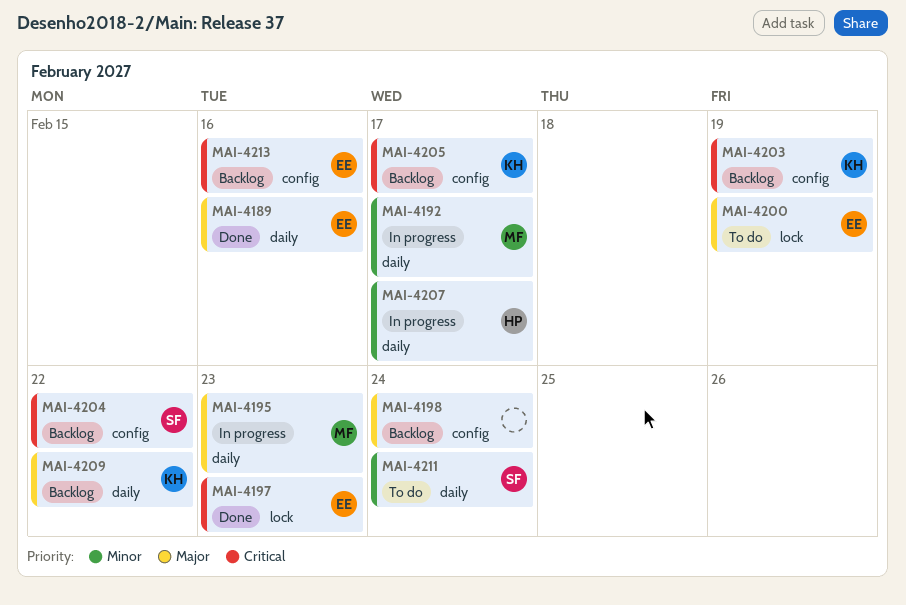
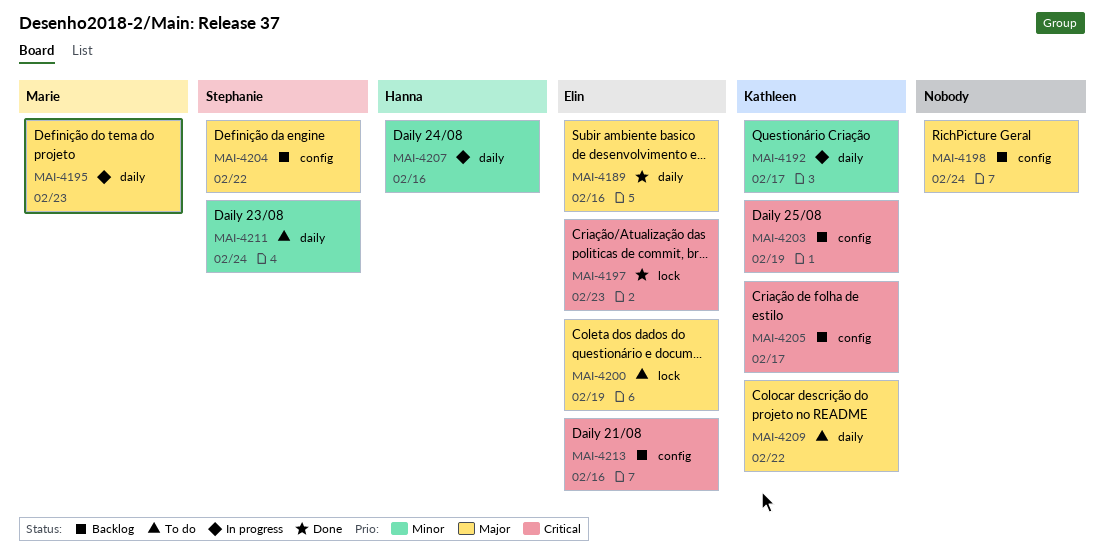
MAI-4192, owner: Marie -> Kathleen
MAI-4204, priority: Critical -> Major
MAI-4207, due: Feb 17 -> Feb 16
MAI-4209, status: Backlog -> To do

